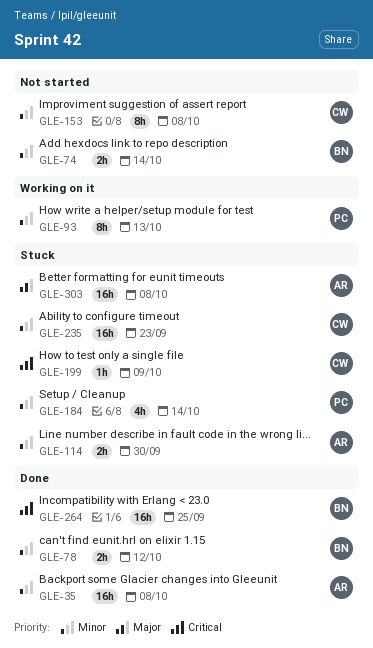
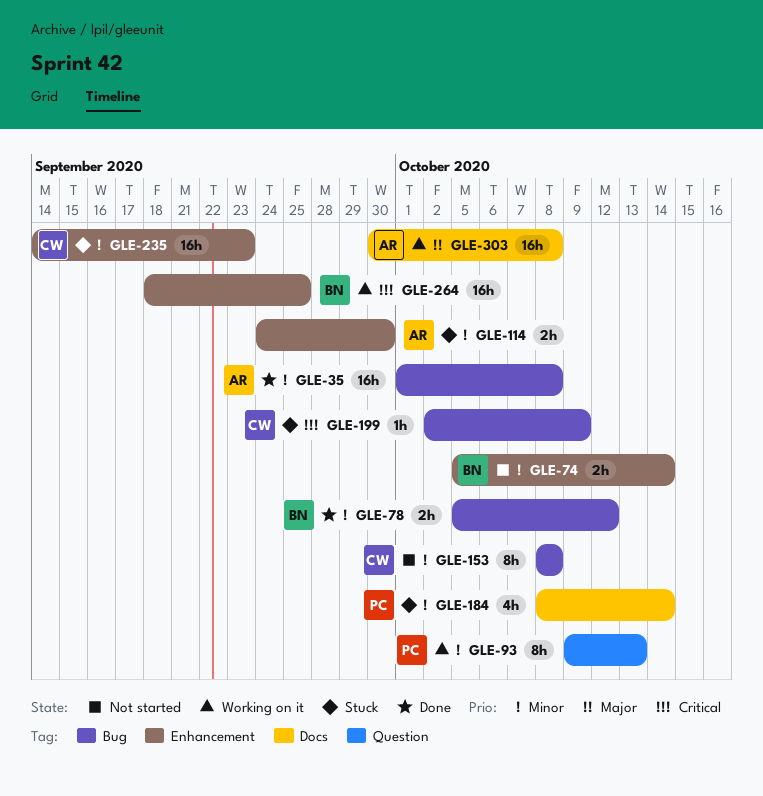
GLE-264, status: Done -> Working on it
GLE-303, status: Stuck -> Working on it

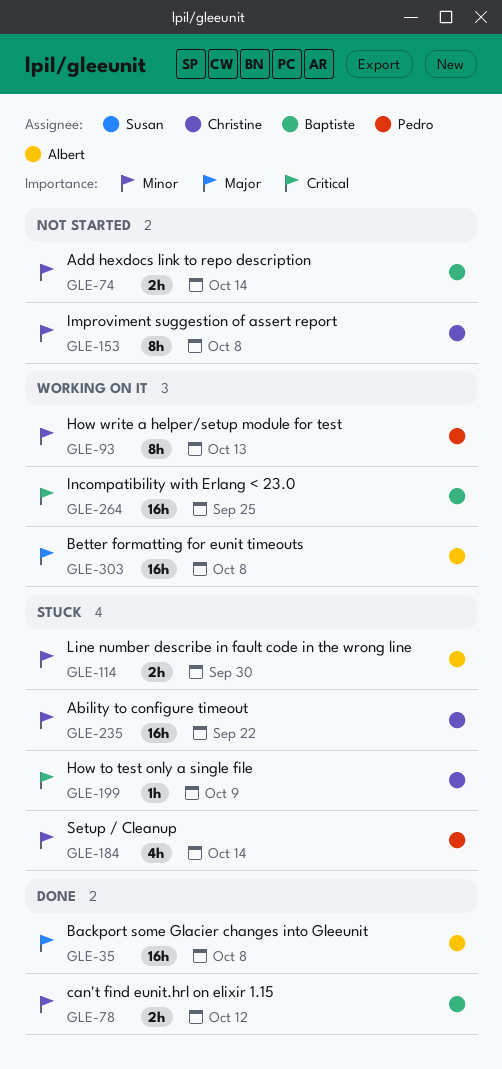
GLE-35, priority: Minor -> Major
GLE-235, due: Sep 23 -> Sep 22

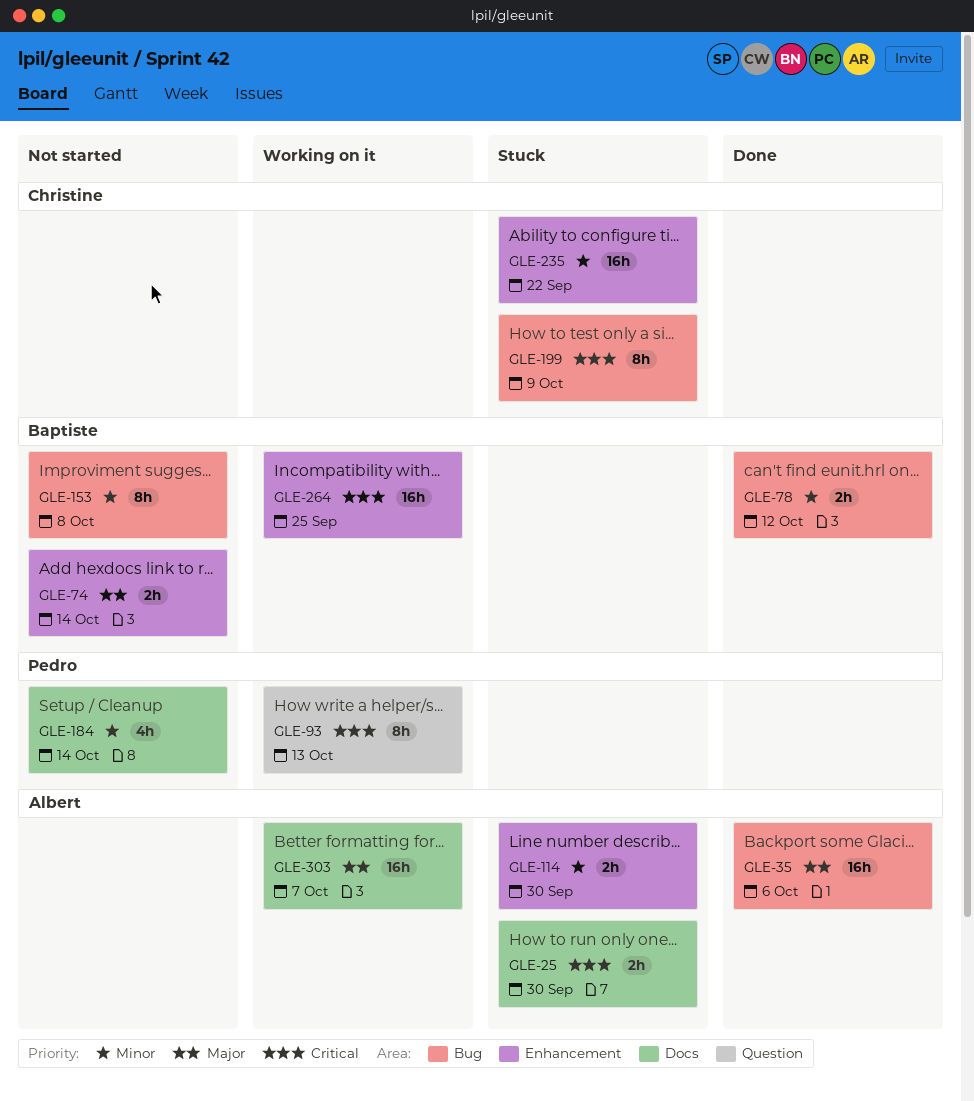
GLE-25: none -> present
GLE-35, due: Oct 8 -> Oct 6
GLE-74, priority: Minor -> Major
GLE-93, priority: Minor -> Critical
GLE-153, owner: Christine -> Baptiste
GLE-184, status: Stuck -> Not started
GLE-199, estimate: 1h -> 8h
GLE-303, due: Oct 8 -> Oct 7

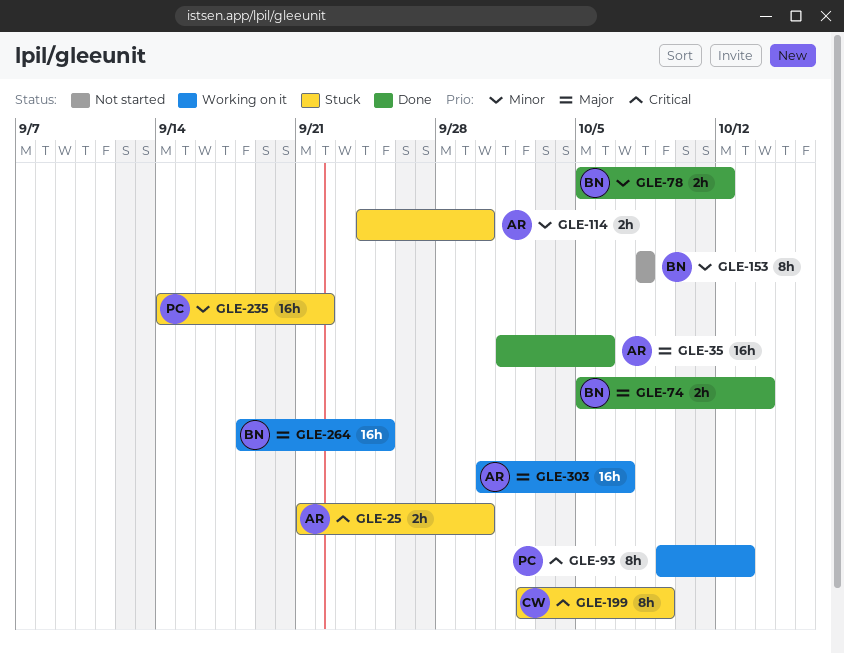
GLE-74, status: Not started -> Done
GLE-184: present -> none
GLE-235, owner: Christine -> Pedro
GLE-264, priority: Critical -> Major

